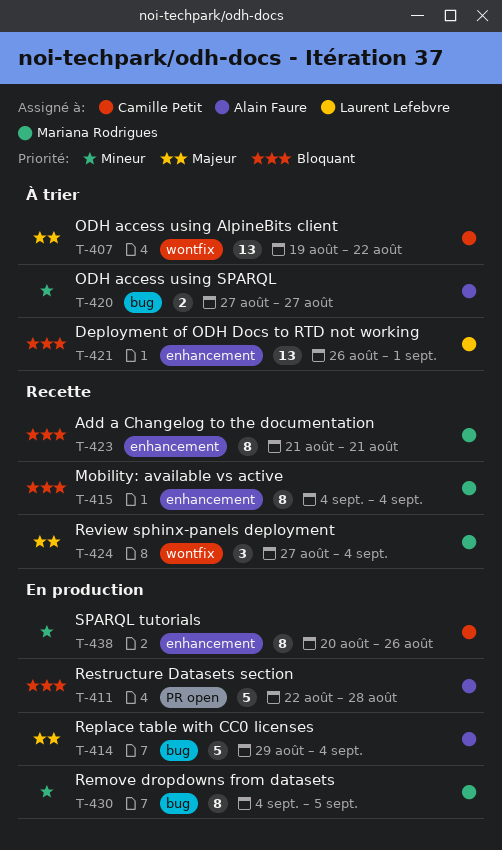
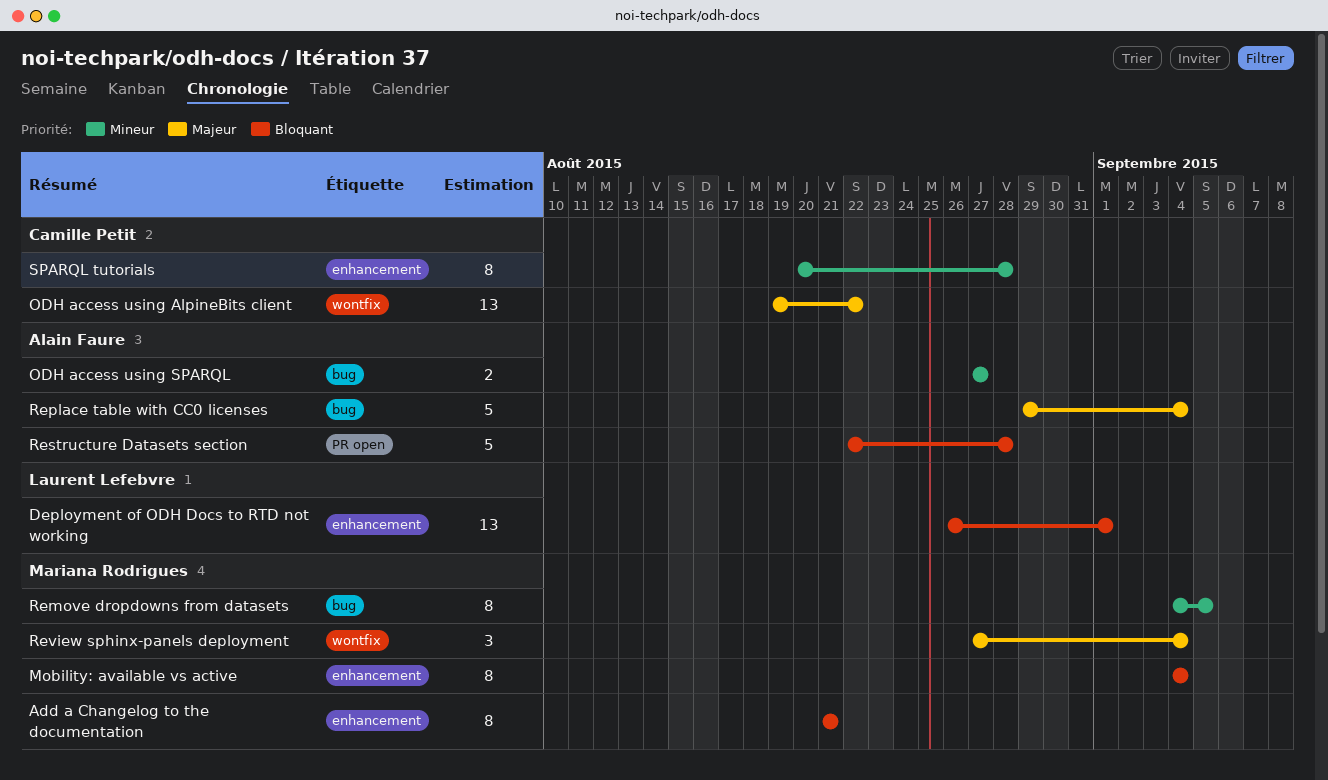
SPARQL tutorials, due: Aug 26 -> Aug 28

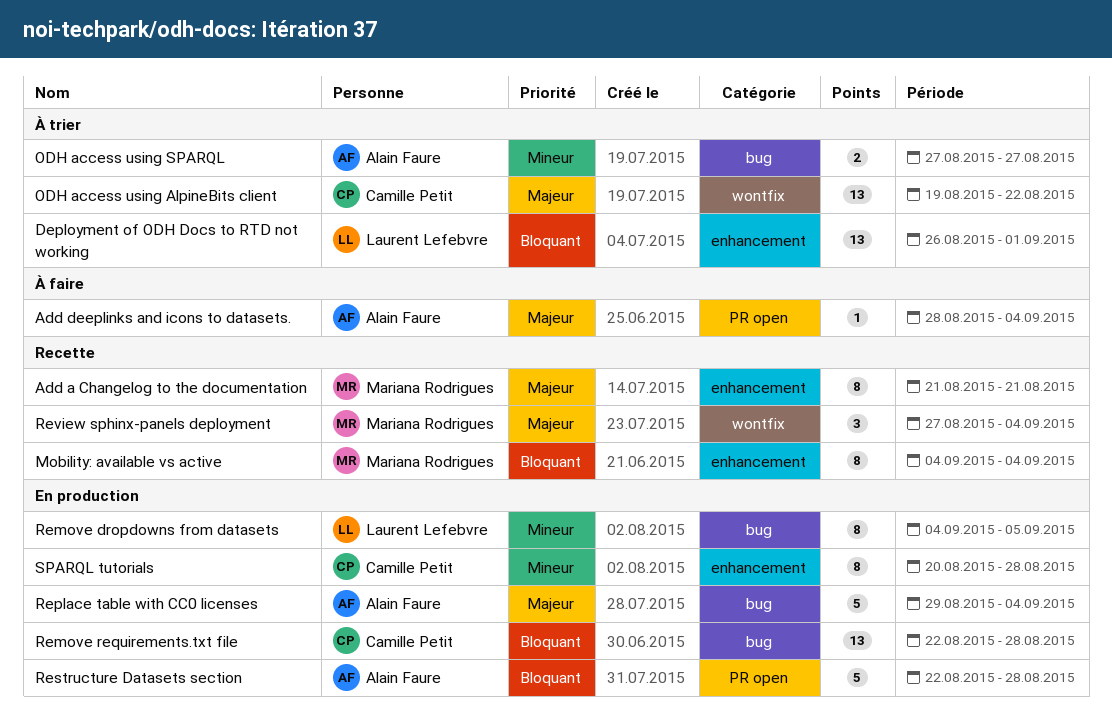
Add a Changelog to the documentation, priority: Bloquant -> Majeur
Add deeplinks and icons to datasets.: none -> present
Remove dropdowns from datasets, owner: Mariana Rodrigues -> Laurent Lefebvre
Remove requirements.txt file: none -> present

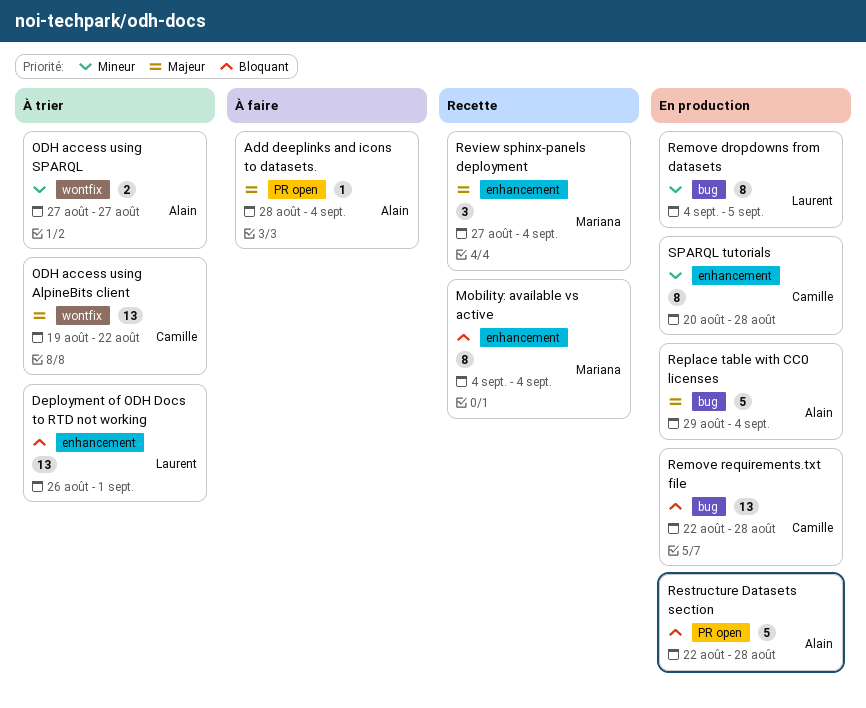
Add a Changelog to the documentation: present -> none
ODH access using SPARQL, label: bug -> wontfix
Review sphinx-panels deployment, label: wontfix -> enhancement

